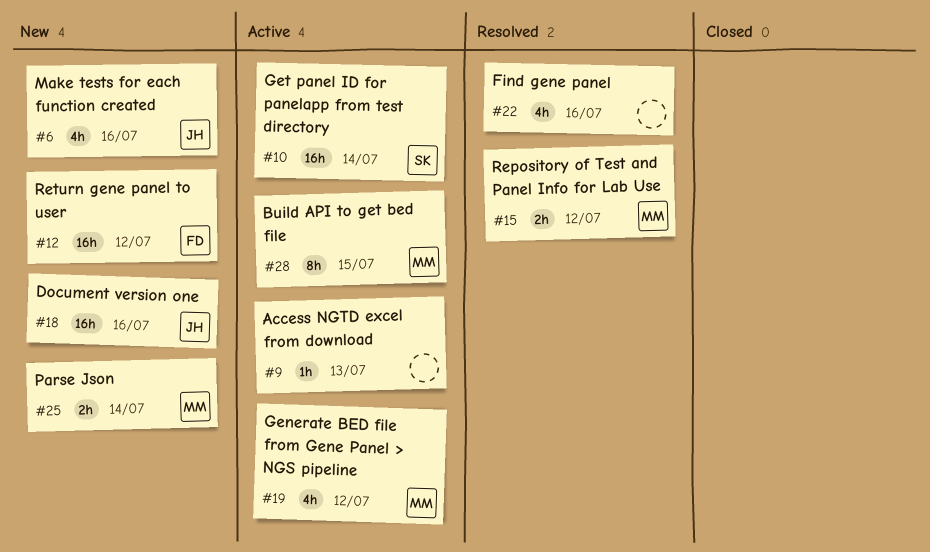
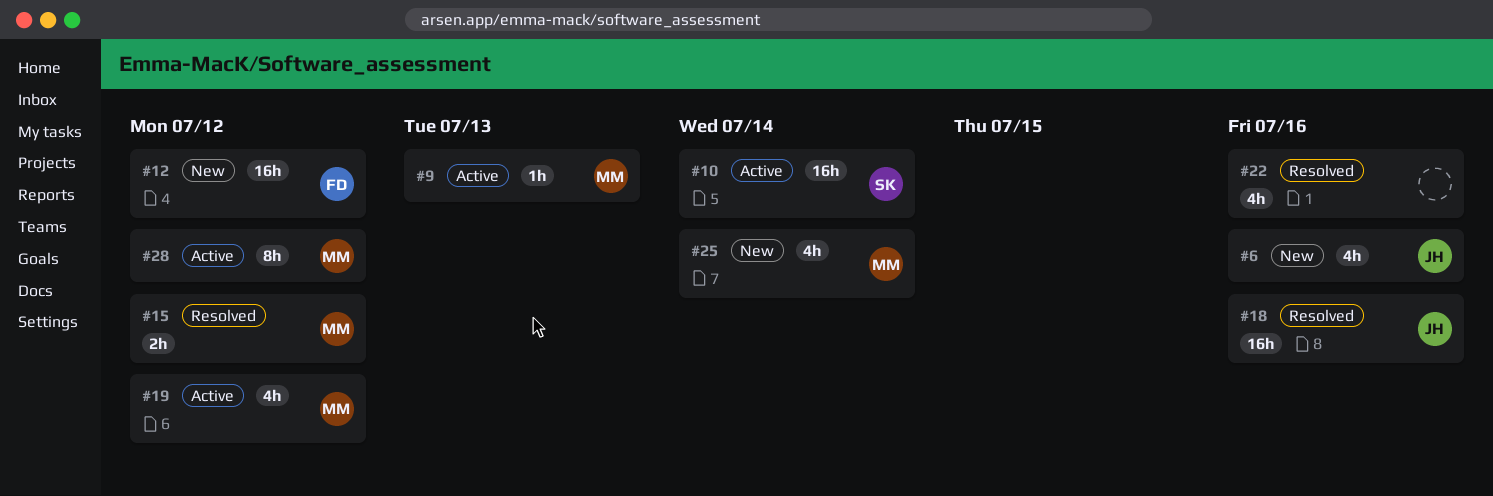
#9, owner: none -> MM
#18, status: New -> Resolved
#25, estimate: 2h -> 4h
#28, due: Jul 15 -> Jul 12

